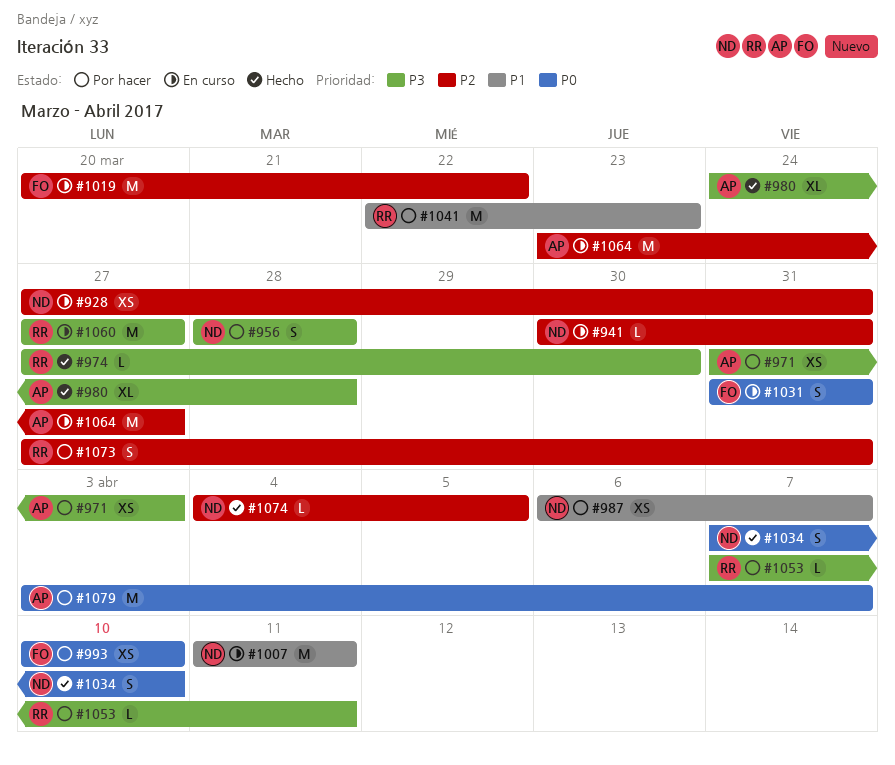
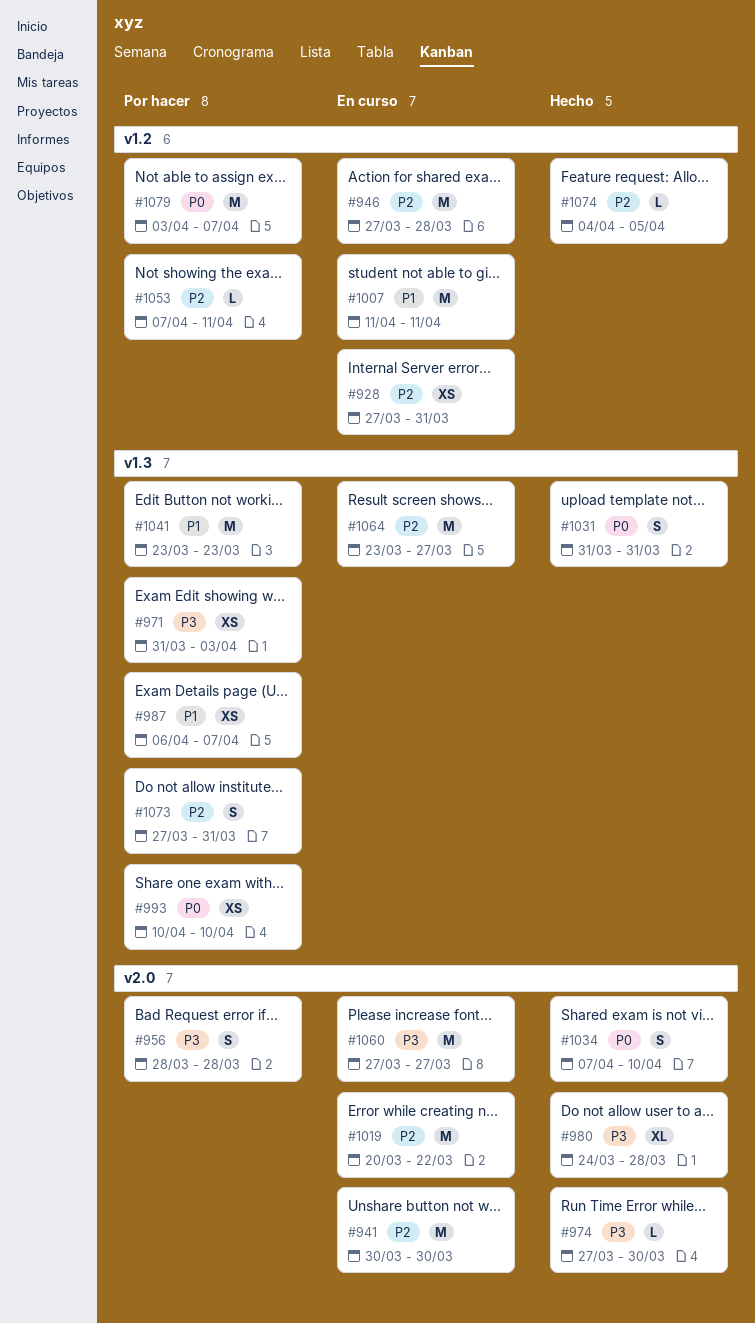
#941, estimate: L -> M
#941, due: Mar 31 -> Mar 30
#946: none -> present
#1031, status: En curso -> Hecho
#1041, start: Mar 22 -> Mar 23
#1053, priority: P3 -> P2

